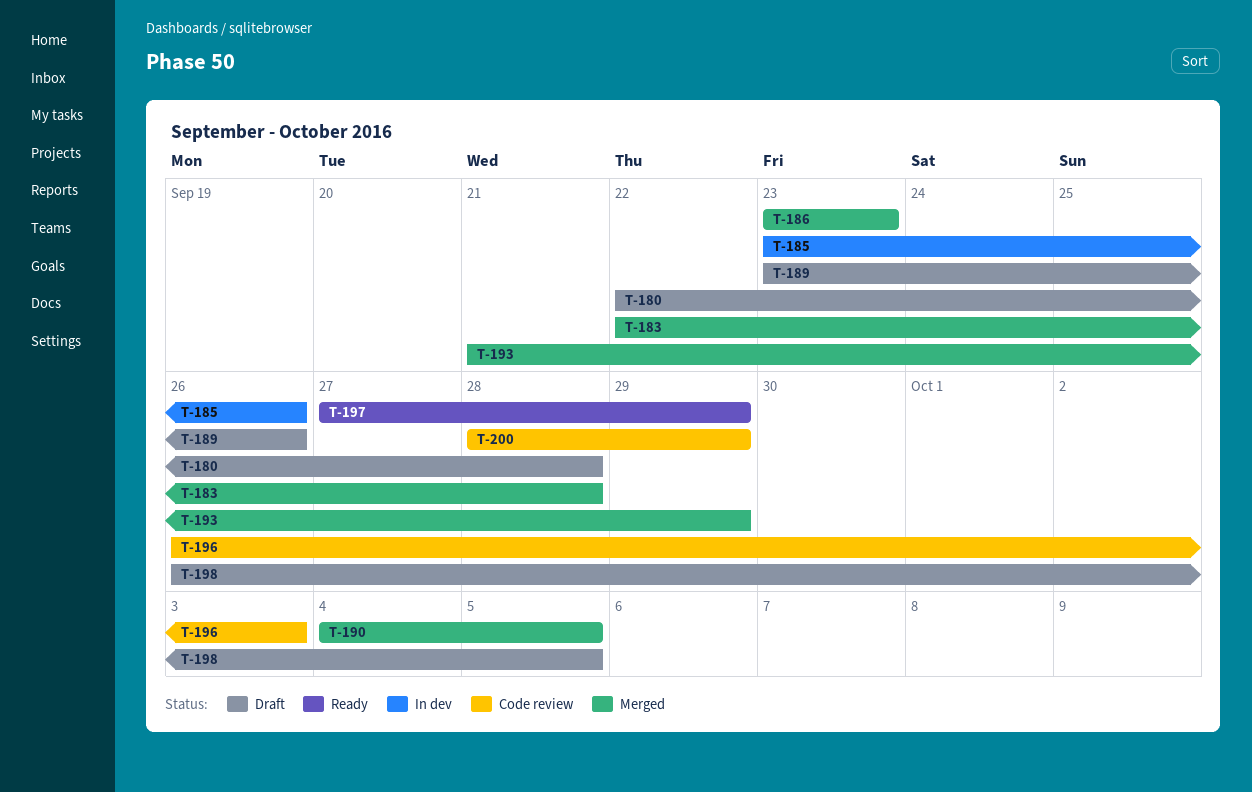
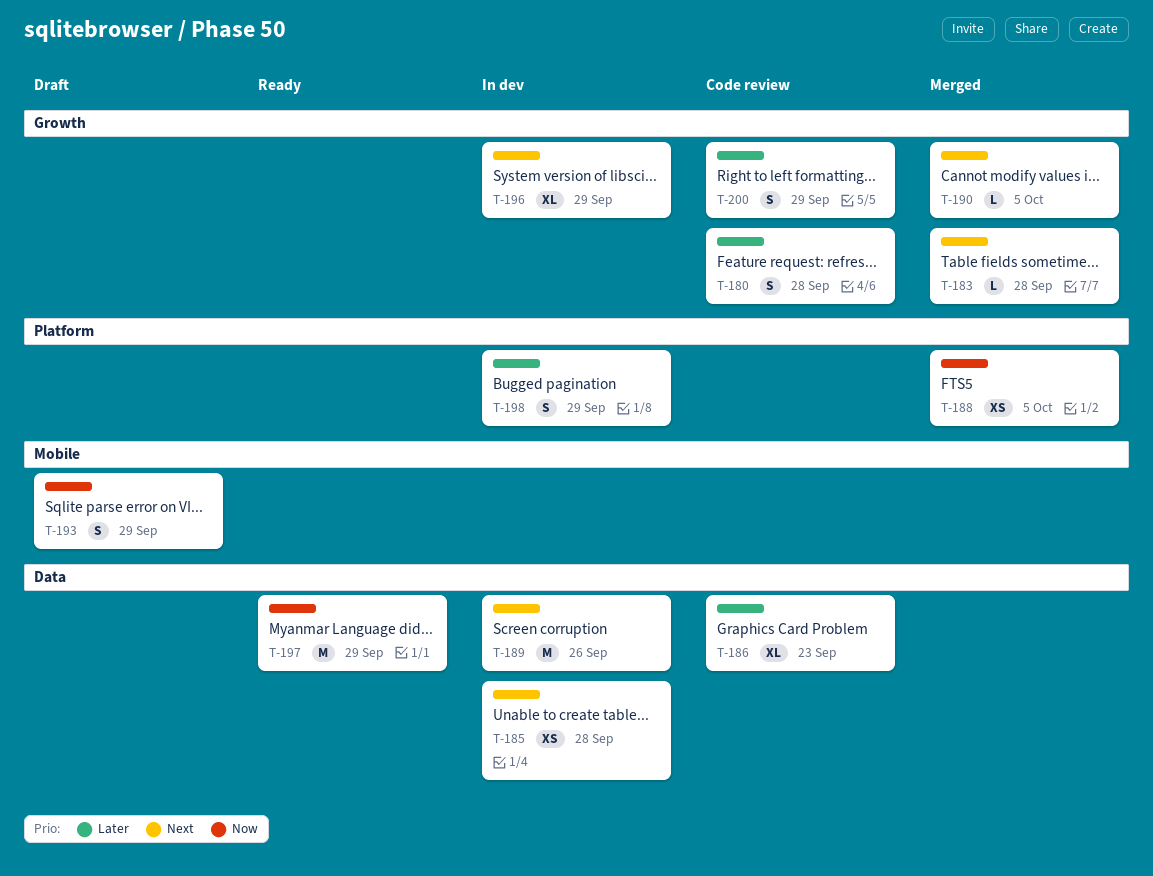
T-180, status: Draft -> Code review
T-185, due: Sep 26 -> Sep 28
T-186, status: Merged -> Code review
T-188: none -> present
T-189, status: Draft -> In dev
T-193, status: Merged -> Draft
T-196, status: Code review -> In dev
T-196, due: Oct 3 -> Sep 29
T-198, status: Draft -> In dev
T-198, due: Oct 5 -> Sep 29

